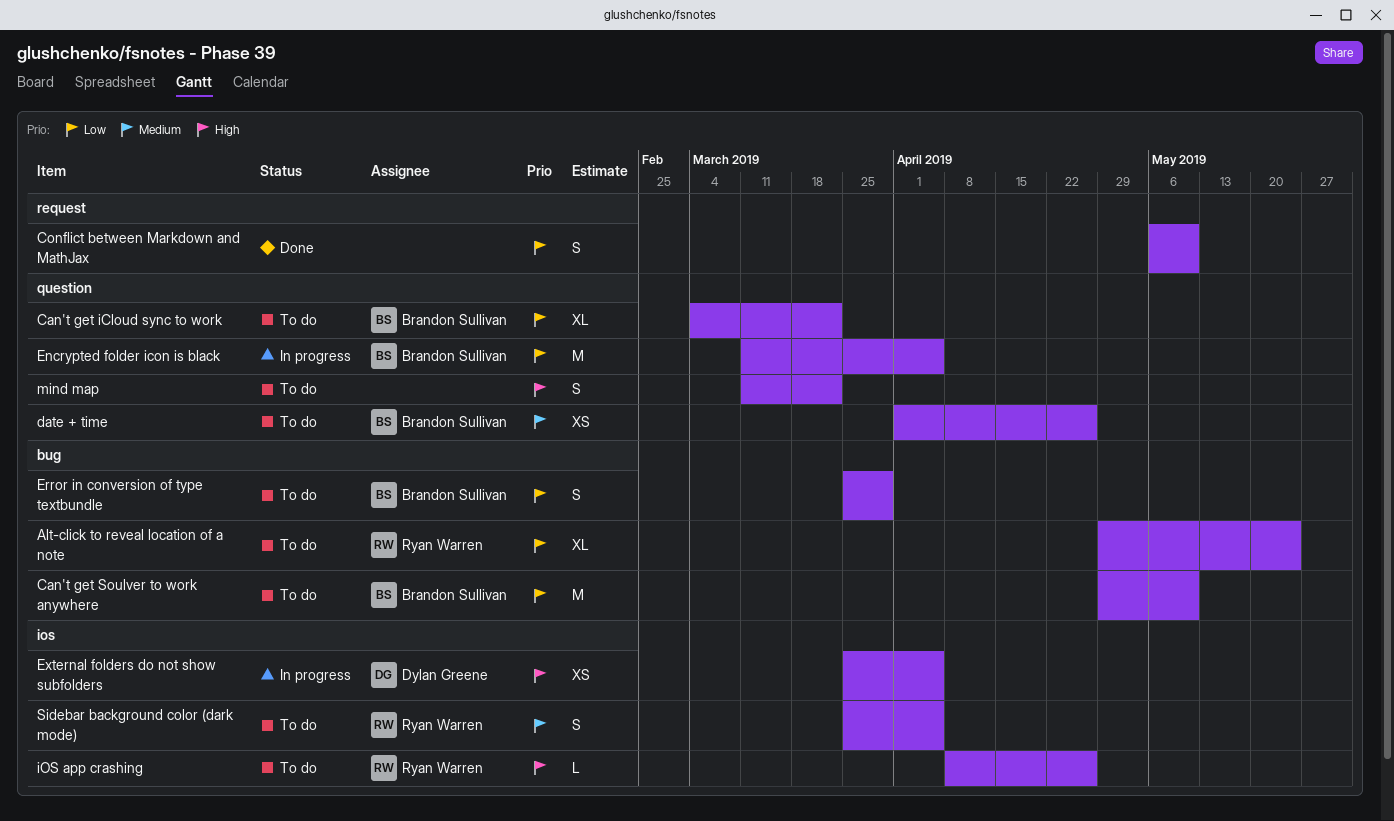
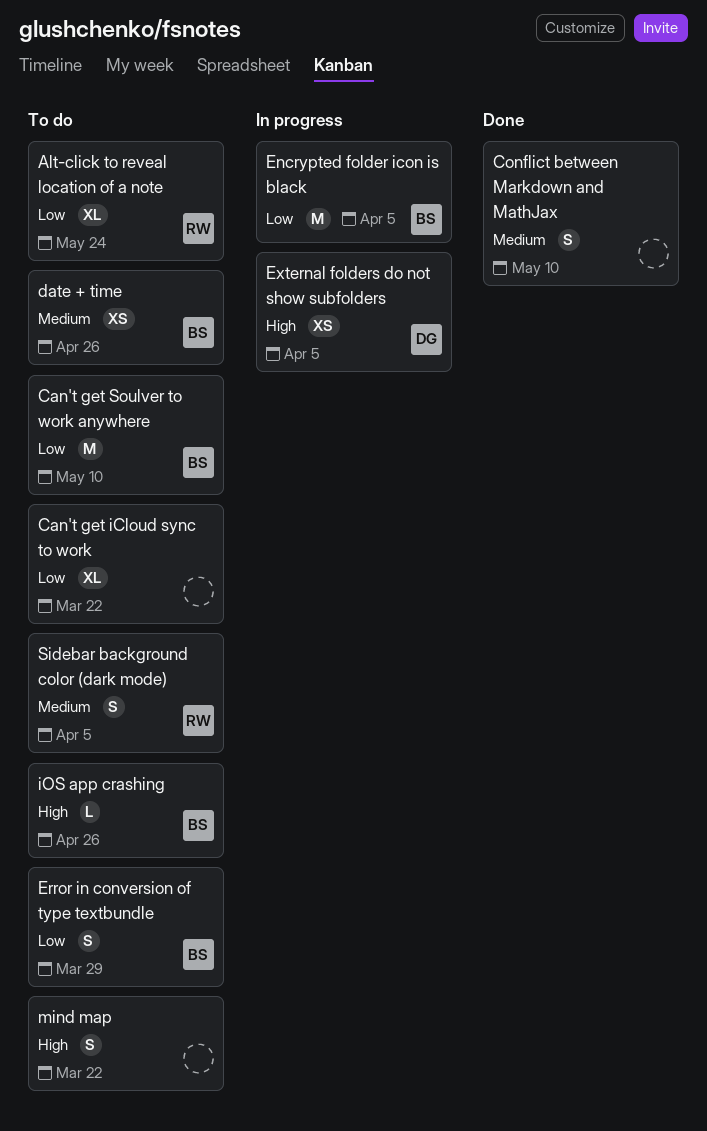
Can't get iCloud sync to work, owner: Brandon Sullivan -> none
Conflict between Markdown and MathJax, priority: Low -> Medium
iOS app crashing, owner: Ryan Warren -> Brandon Sullivan

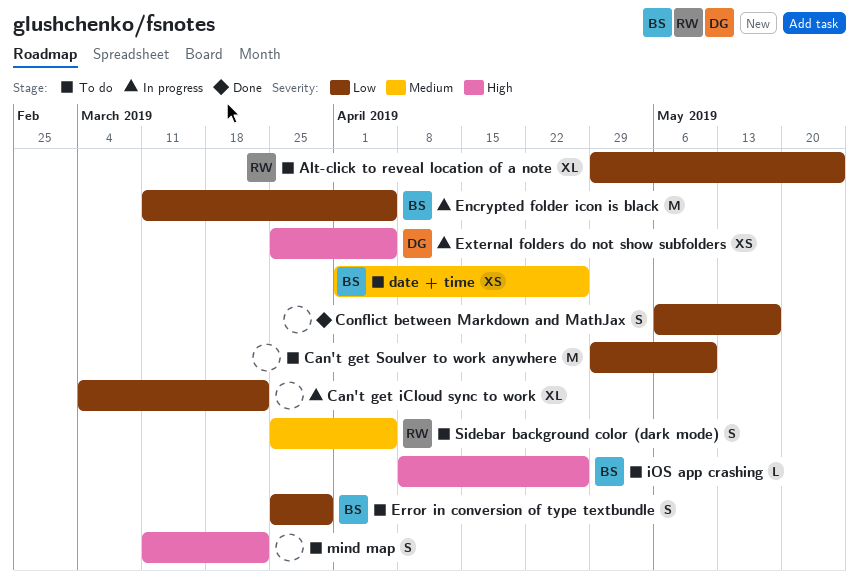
Can't get iCloud sync to work, status: To do -> In progress
Can't get Soulver to work anywhere, owner: BS -> none
Conflict between Markdown and MathJax, priority: Medium -> Low
Conflict between Markdown and MathJax, due: May 10 -> May 17

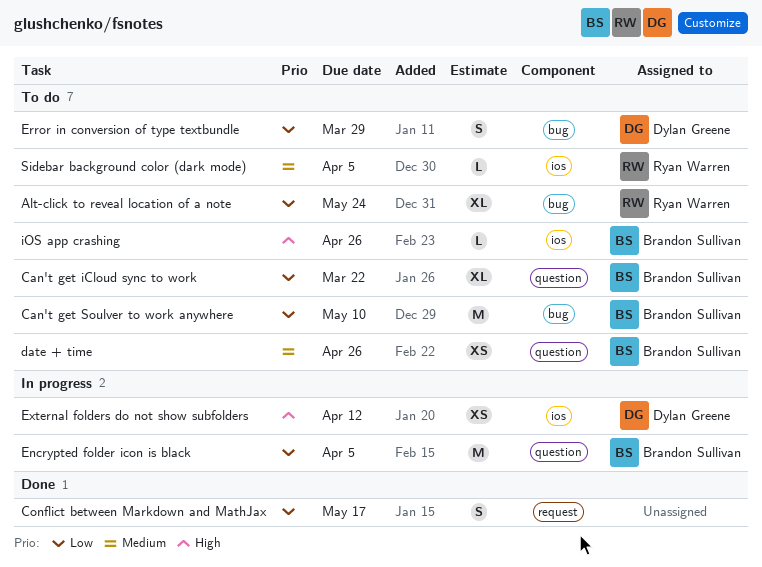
Can't get iCloud sync to work, status: In progress -> To do
Can't get iCloud sync to work, owner: none -> Brandon Sullivan
Can't get Soulver to work anywhere, owner: none -> Brandon Sullivan
Error in conversion of type textbundle, owner: Brandon Sullivan -> Dylan Greene
External folders do not show subfolders, due: Apr 5 -> Apr 12
mind map: present -> none
Sidebar background color (dark mode), estimate: S -> L

